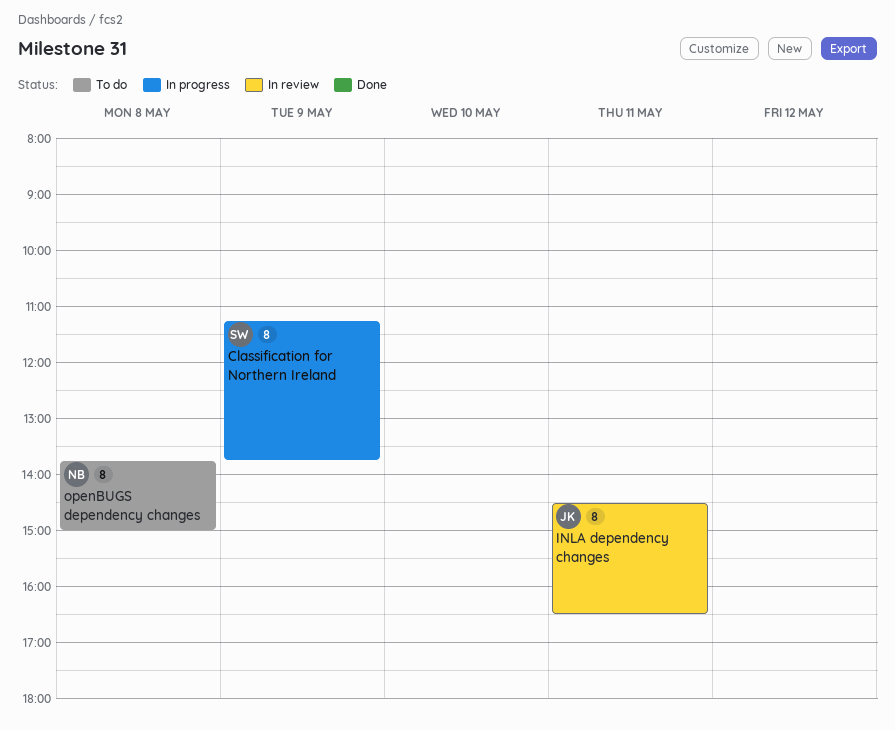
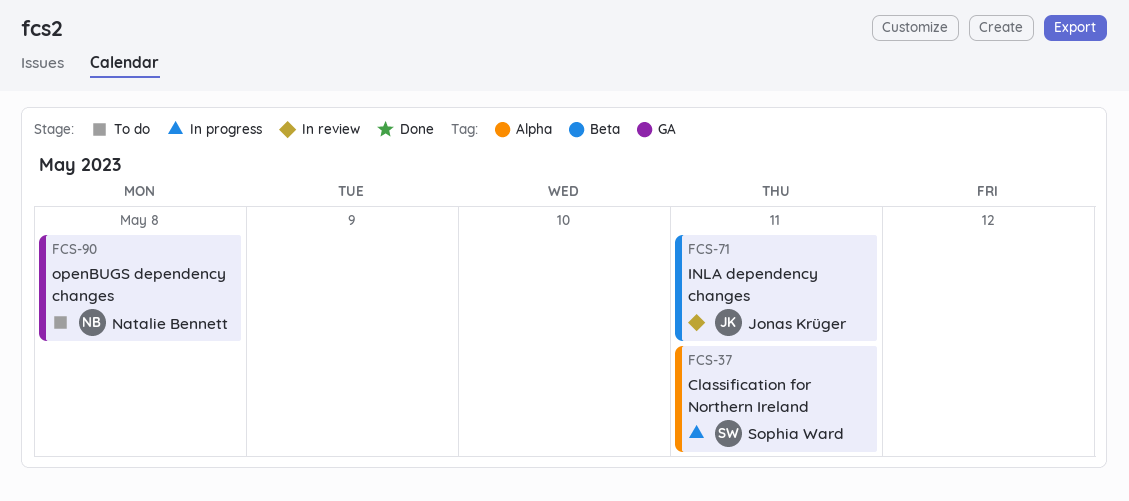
Classification for Northern Ireland, day: May 9 -> May 11

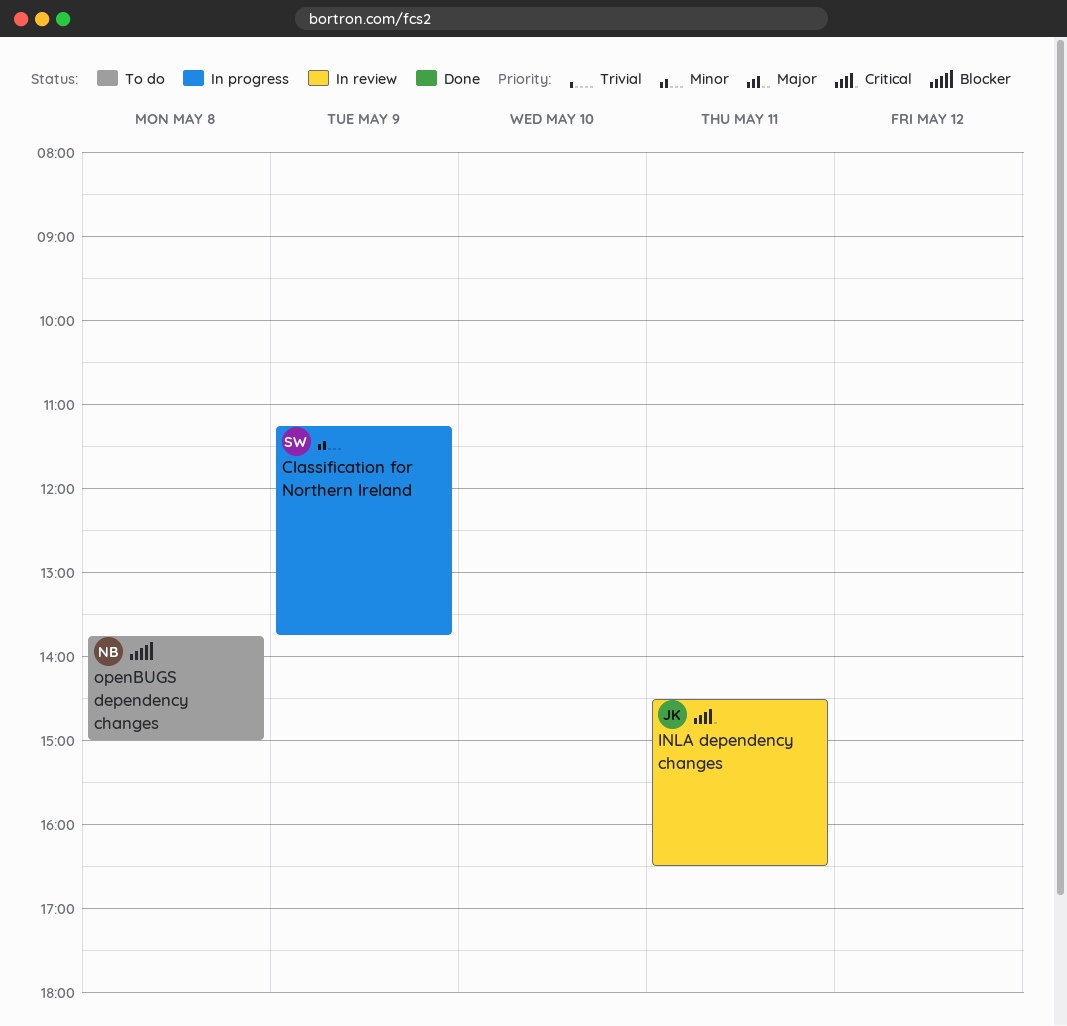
Classification for Northern Ireland, day: May 11 -> May 9

